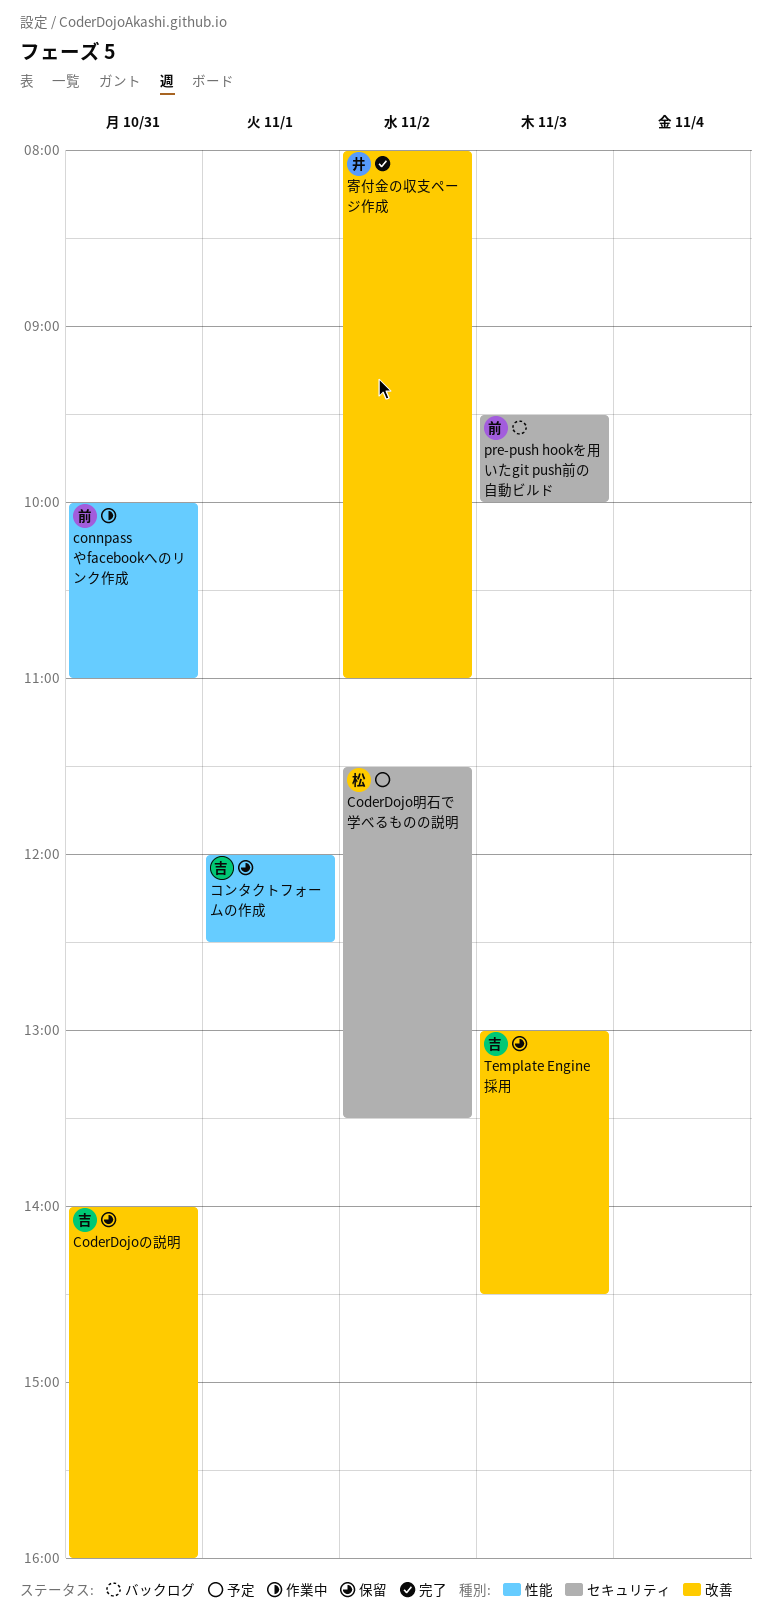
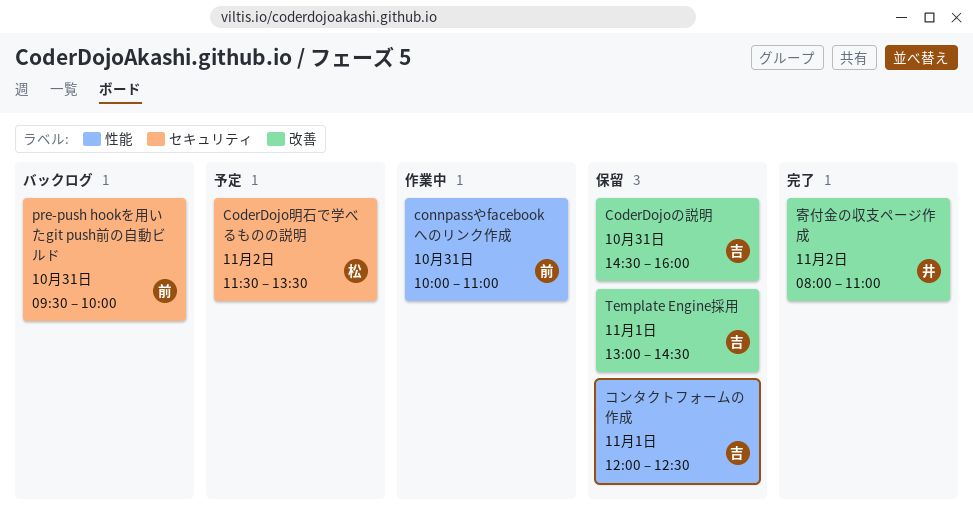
CoderDojoの説明, begins: 14:00 -> 14:30
pre-push hookを用いたgit push前の自動ビルド, day: Nov 3 -> Oct 31
Template Engine採用, day: Nov 3 -> Nov 1

